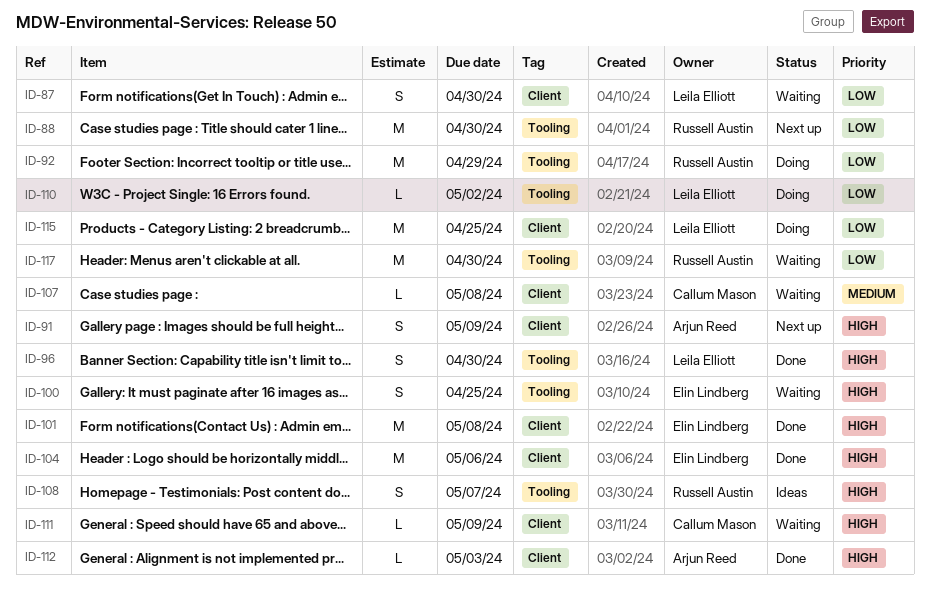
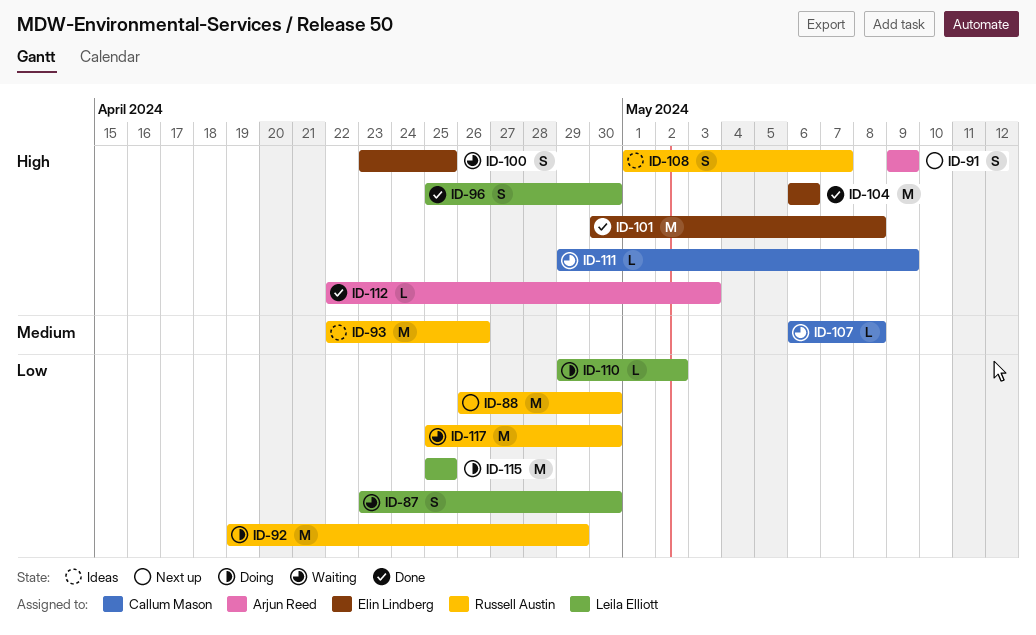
ID-93: none -> present

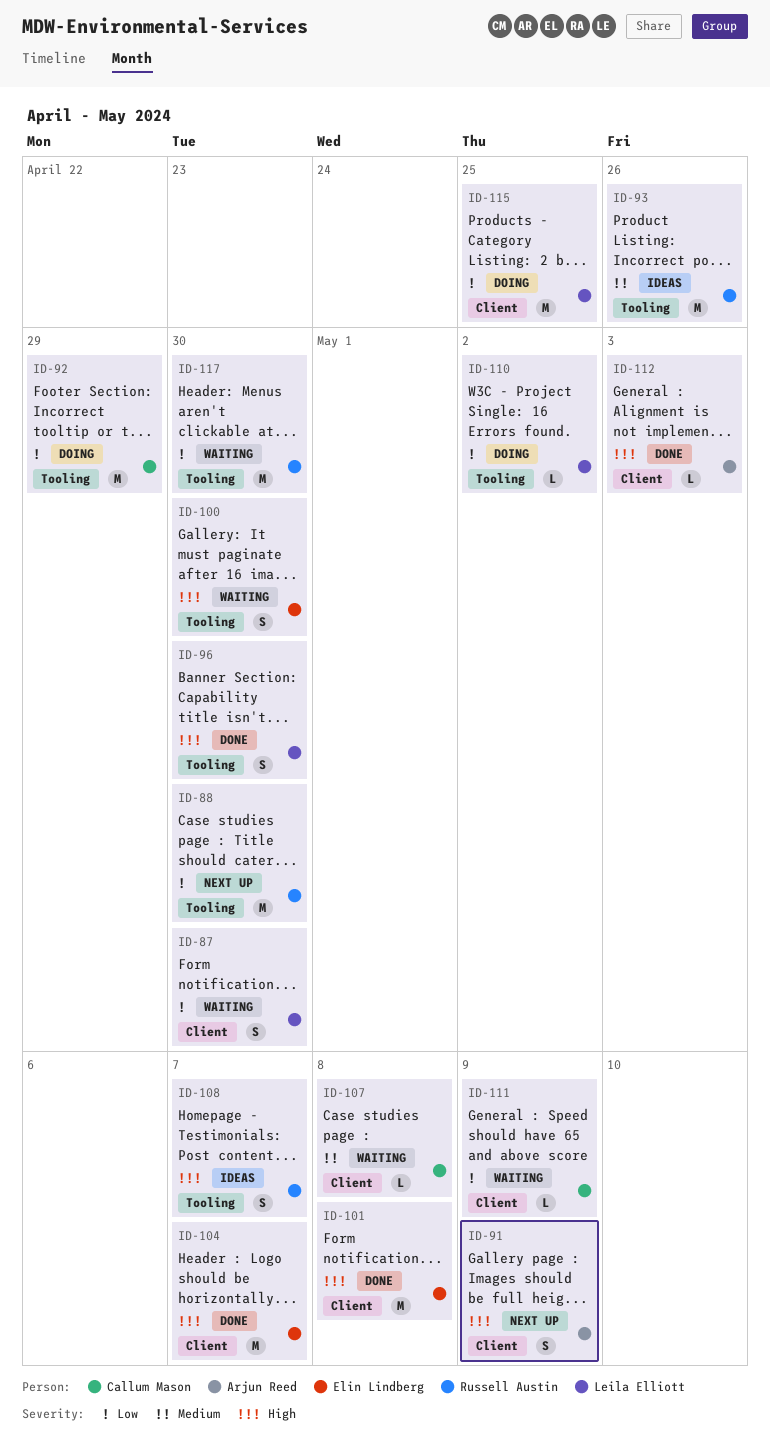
ID-92, owner: Russell Austin -> Callum Mason
ID-100, due: Apr 25 -> Apr 30
ID-104, due: May 6 -> May 7
ID-111, priority: High -> Low

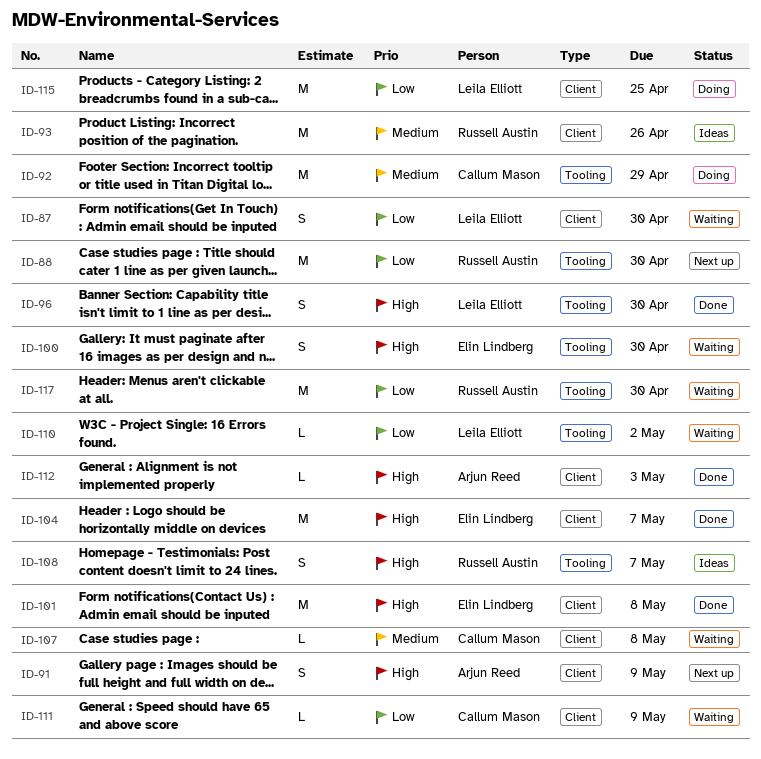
ID-92, priority: Low -> Medium
ID-93, label: Tooling -> Client
ID-110, status: Doing -> Waiting

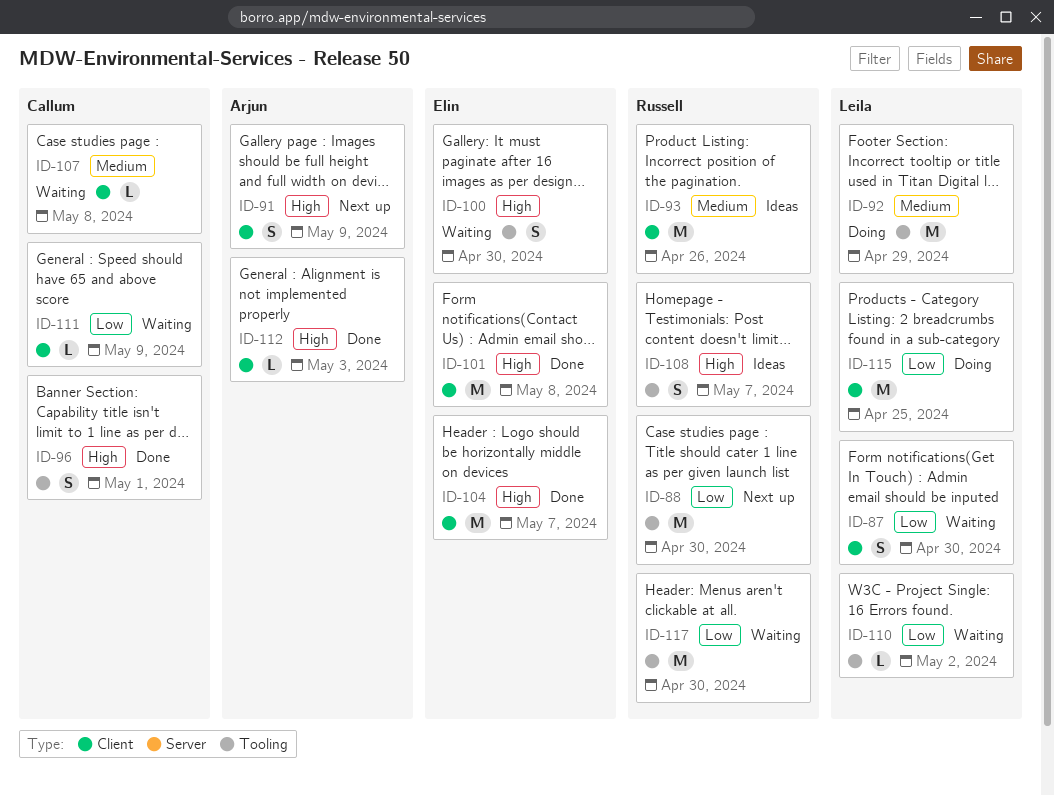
ID-92, owner: Callum Mason -> Leila Elliott
ID-96, owner: Leila Elliott -> Callum Mason
ID-96, due: Apr 30 -> May 1

